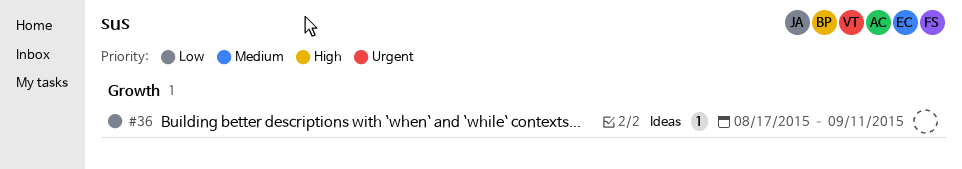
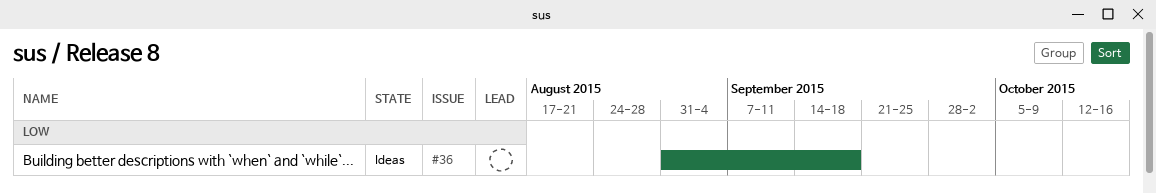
#36, start: Aug 17 -> Aug 31
#36, due: Sep 11 -> Sep 18

